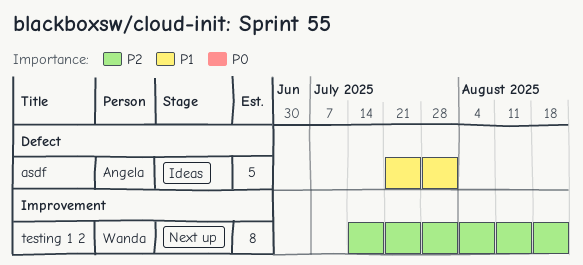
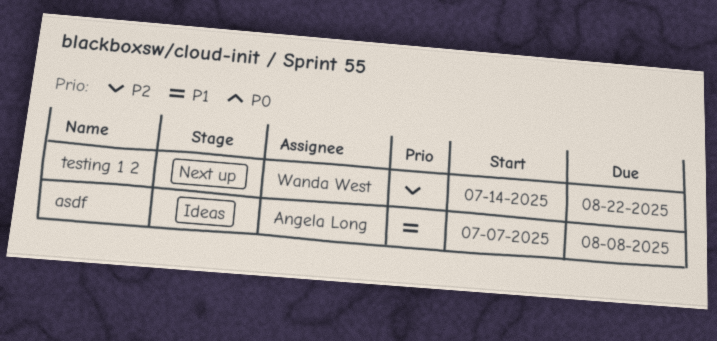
asdf, start: Jul 21 -> Jul 7
asdf, due: Aug 1 -> Aug 8

